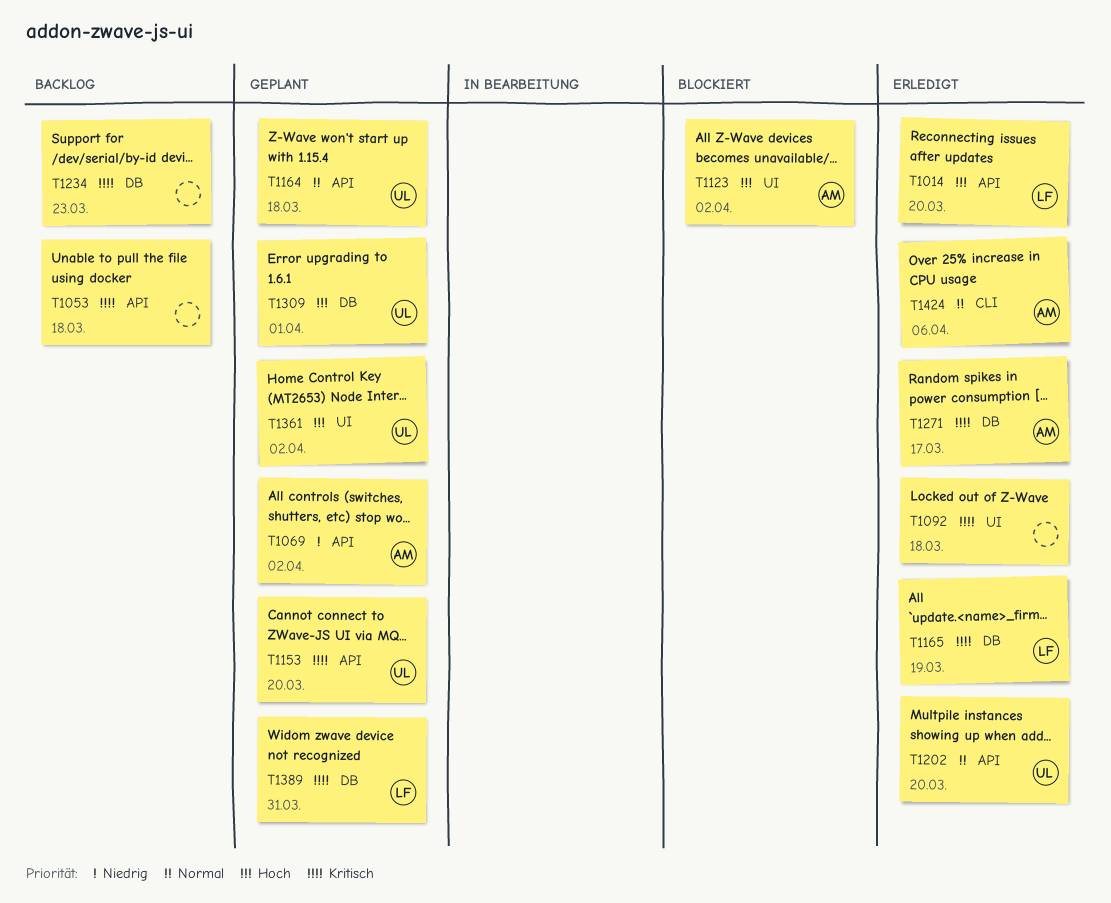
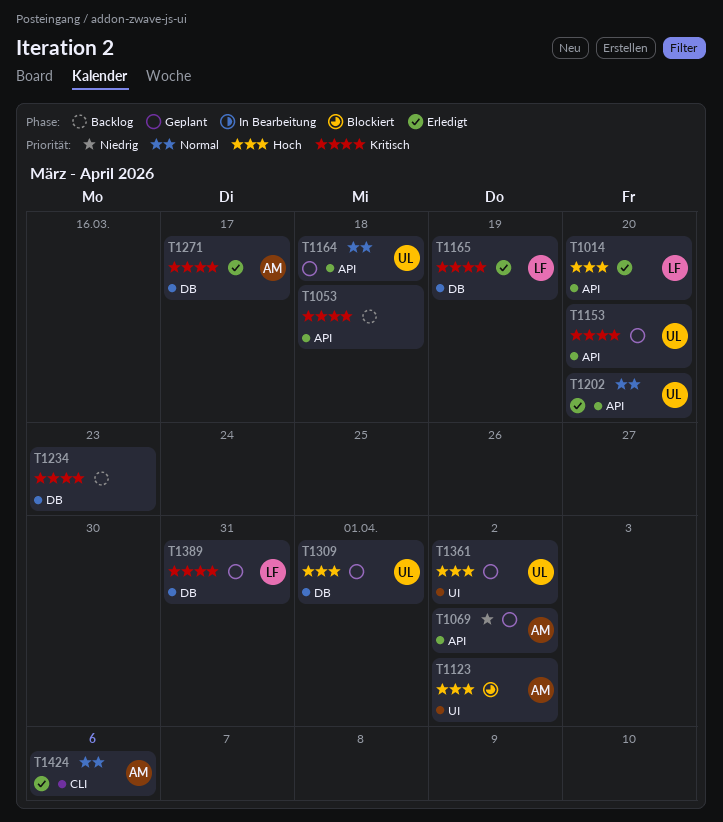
T1092: present -> none

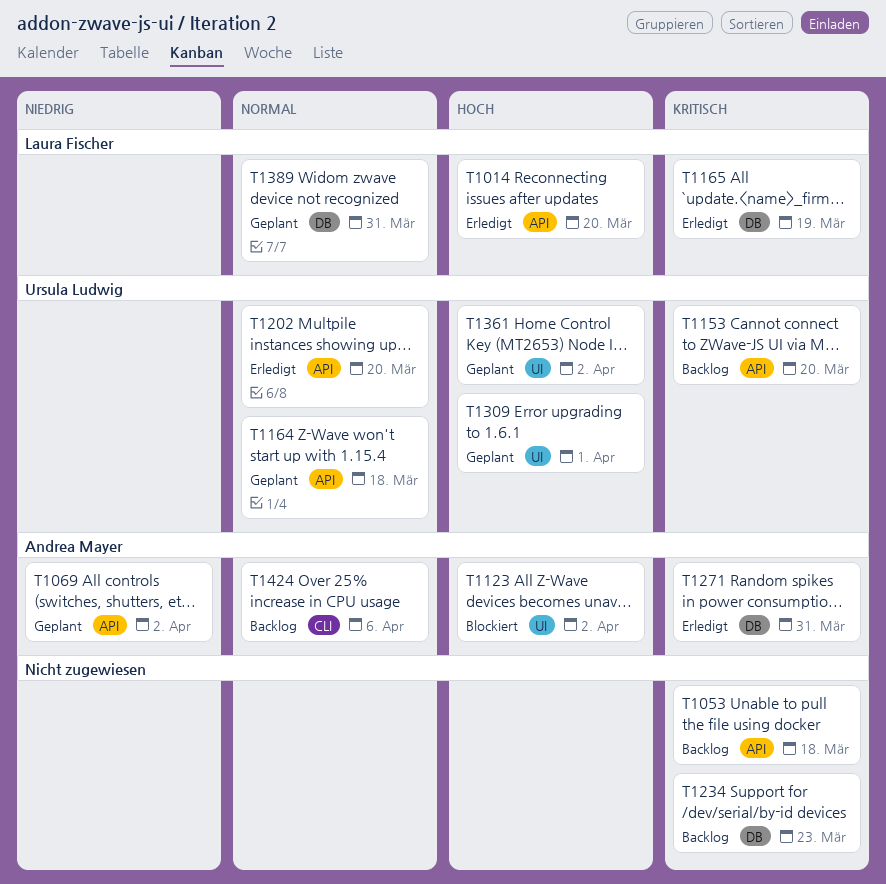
T1153, status: Geplant -> Backlog
T1271, due: Mar 17 -> Mar 31
T1309, label: DB -> UI
T1389, priority: Kritisch -> Normal
T1424, status: Erledigt -> Backlog

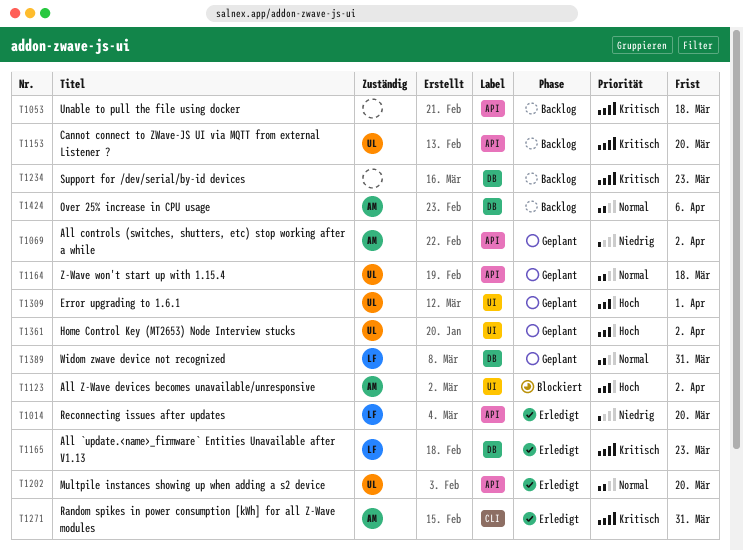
T1014, priority: Hoch -> Niedrig
T1165, due: Mar 19 -> Mar 23
T1271, label: DB -> CLI
T1424, label: CLI -> DB

